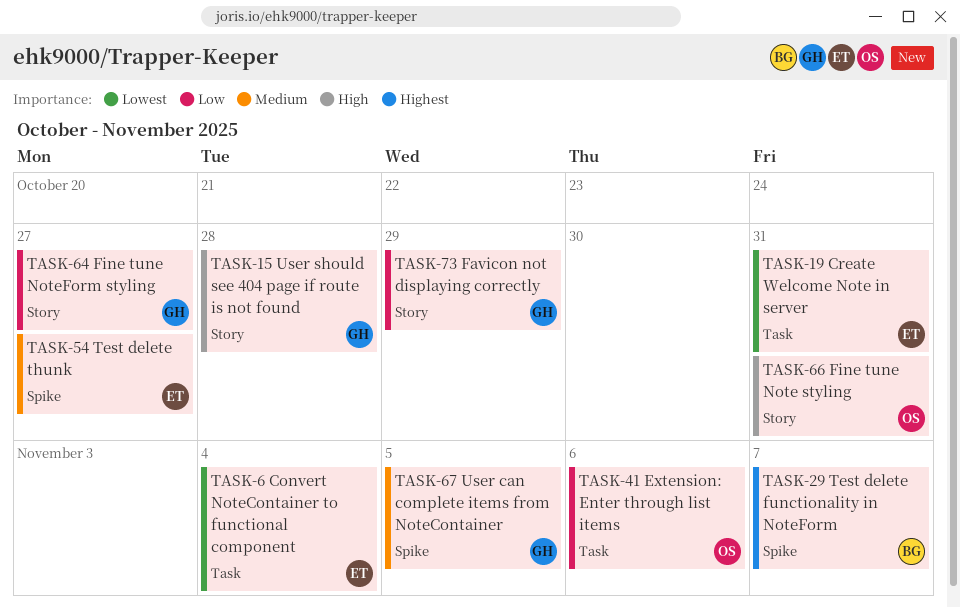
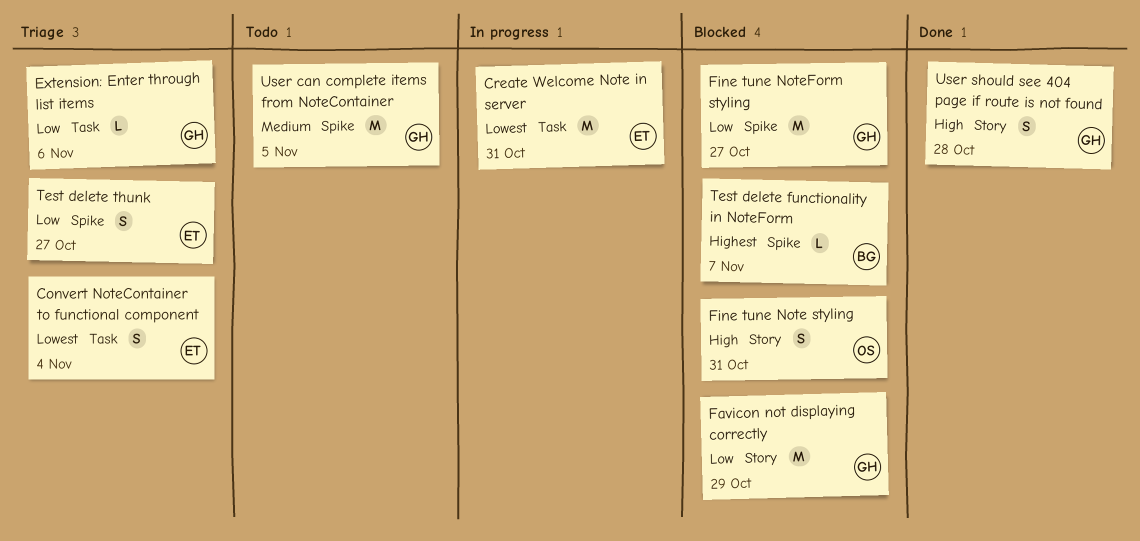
Extension: Enter through list items, owner: OS -> GH
Fine tune NoteForm styling, label: Story -> Spike
Test delete thunk, priority: Medium -> Low

